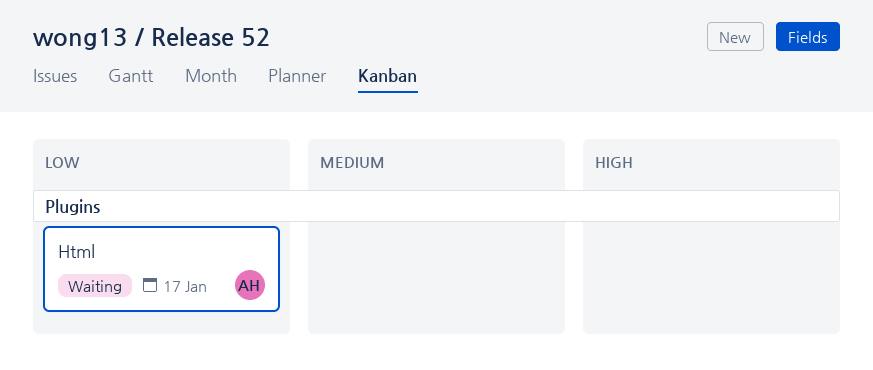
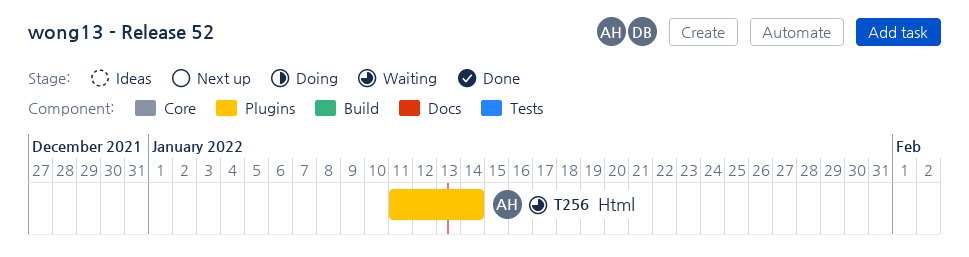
Html, due: Jan 17 -> Jan 14

